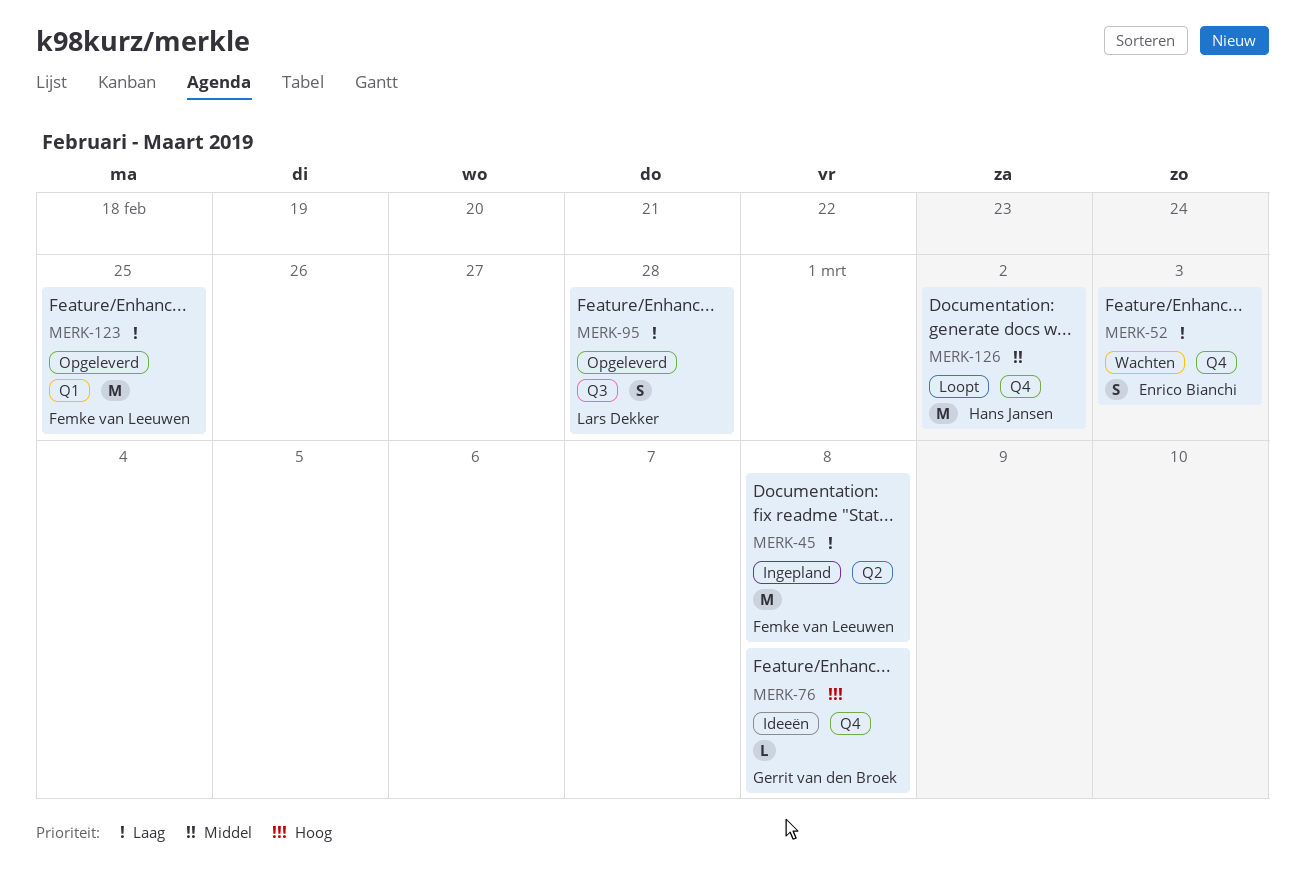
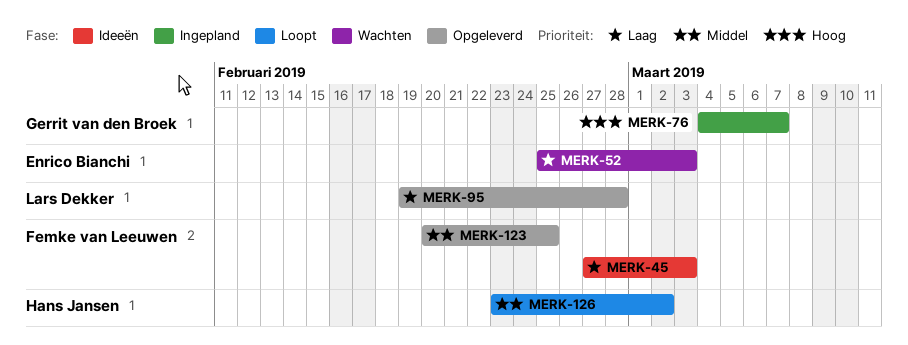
MERK-45, status: Ingepland -> Ideeën
MERK-45, due: Mar 8 -> Mar 3
MERK-76, status: Ideeën -> Ingepland
MERK-76, due: Mar 8 -> Mar 7
MERK-123, priority: Laag -> Middel

